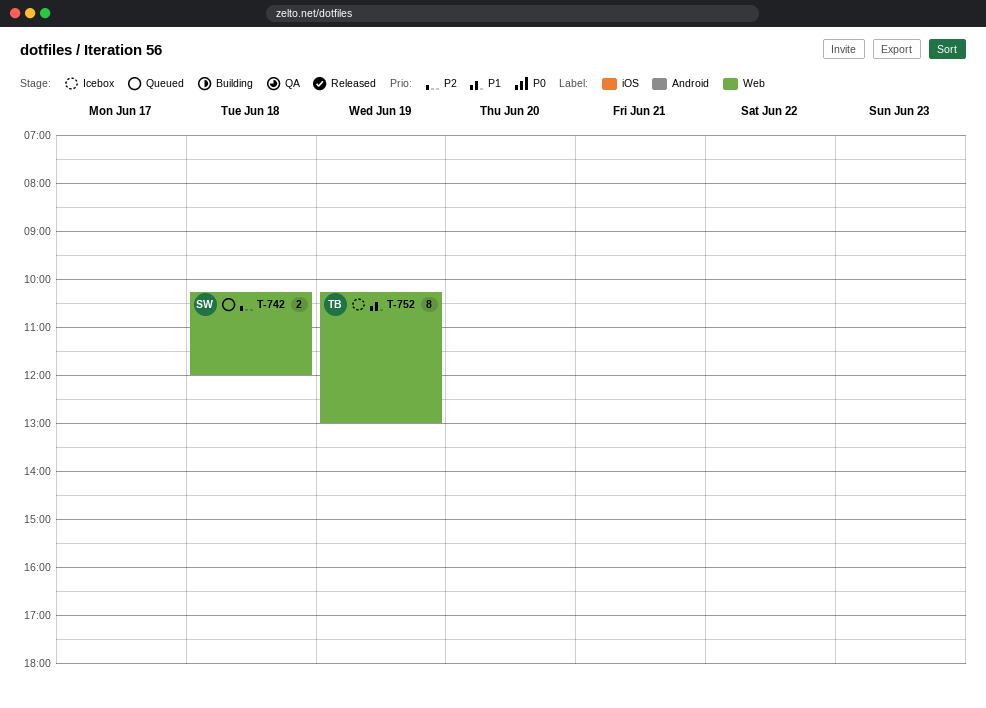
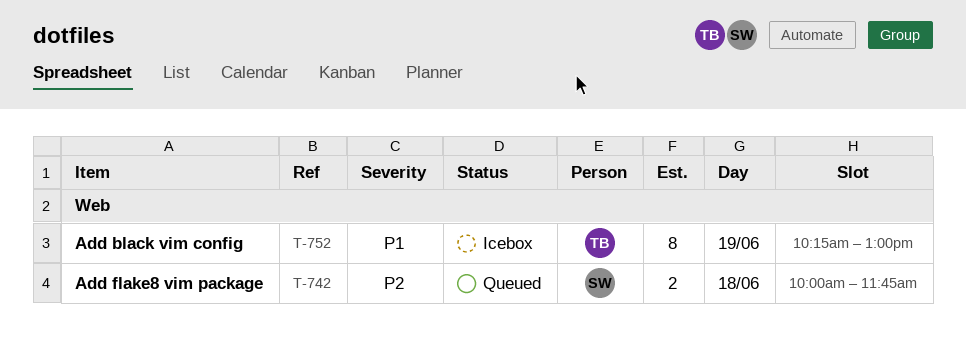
T-742, begins: 10:15 -> 10:00
T-742, ends: 12:00 -> 11:45

